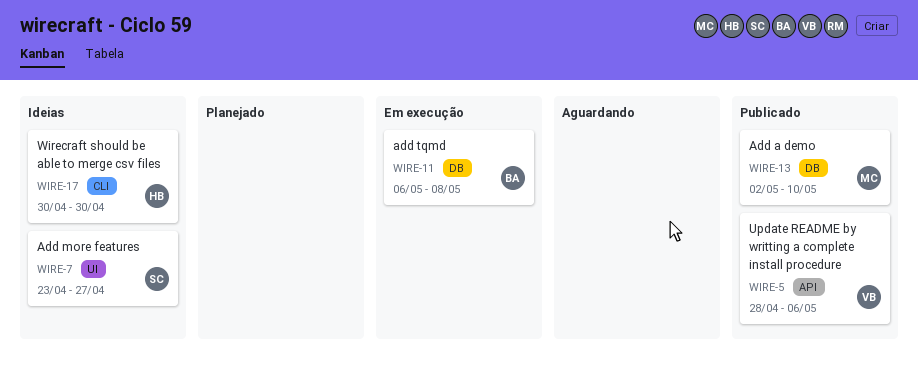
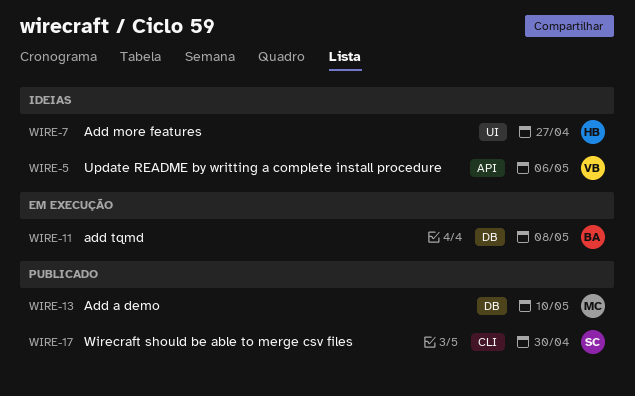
WIRE-5, status: Publicado -> Ideias
WIRE-7, owner: SC -> HB
WIRE-17, status: Ideias -> Publicado
WIRE-17, owner: HB -> SC

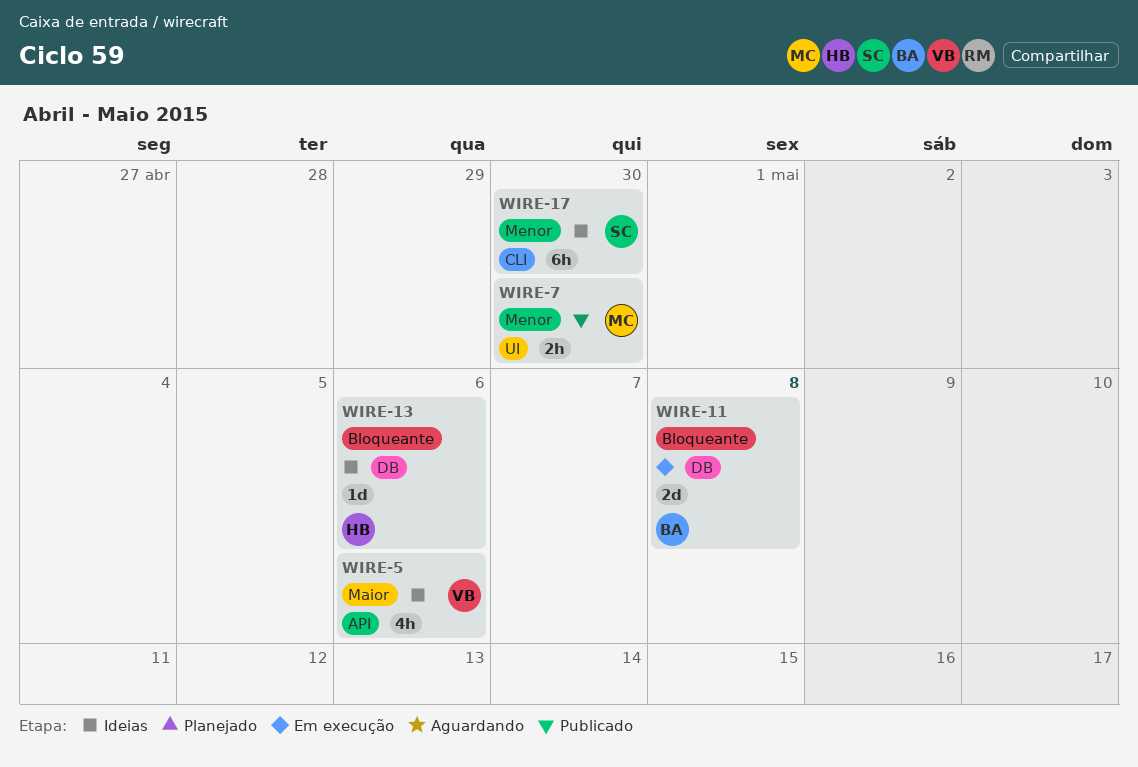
WIRE-7, status: Ideias -> Publicado
WIRE-7, owner: HB -> MC
WIRE-7, due: Apr 27 -> Apr 30
WIRE-13, status: Publicado -> Ideias
WIRE-13, owner: MC -> HB
WIRE-13, due: May 10 -> May 6
WIRE-17, status: Publicado -> Ideias

